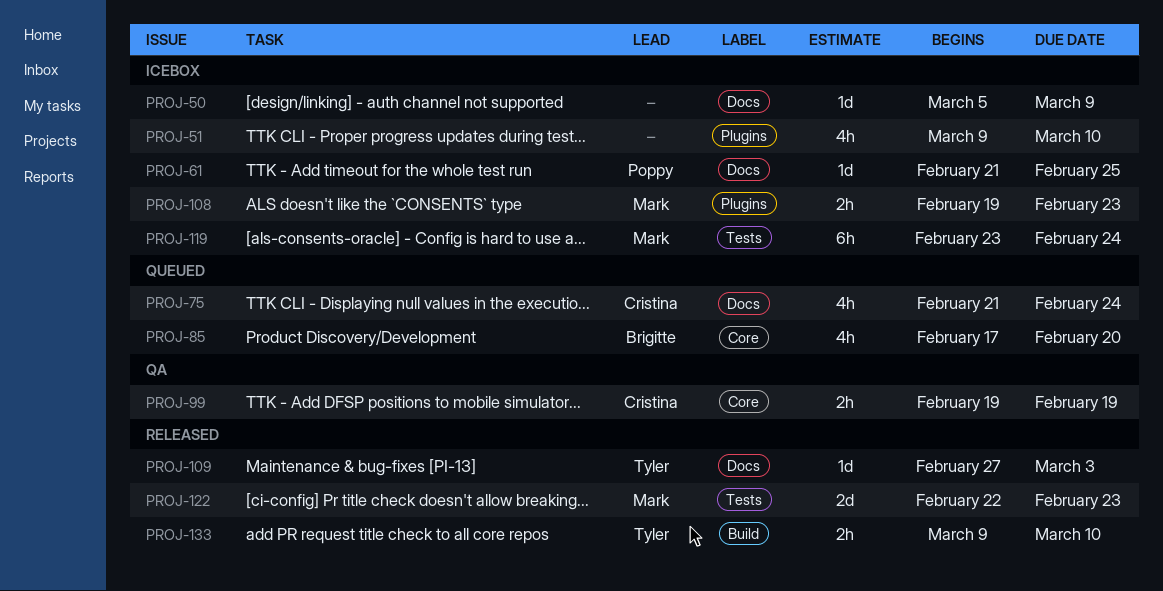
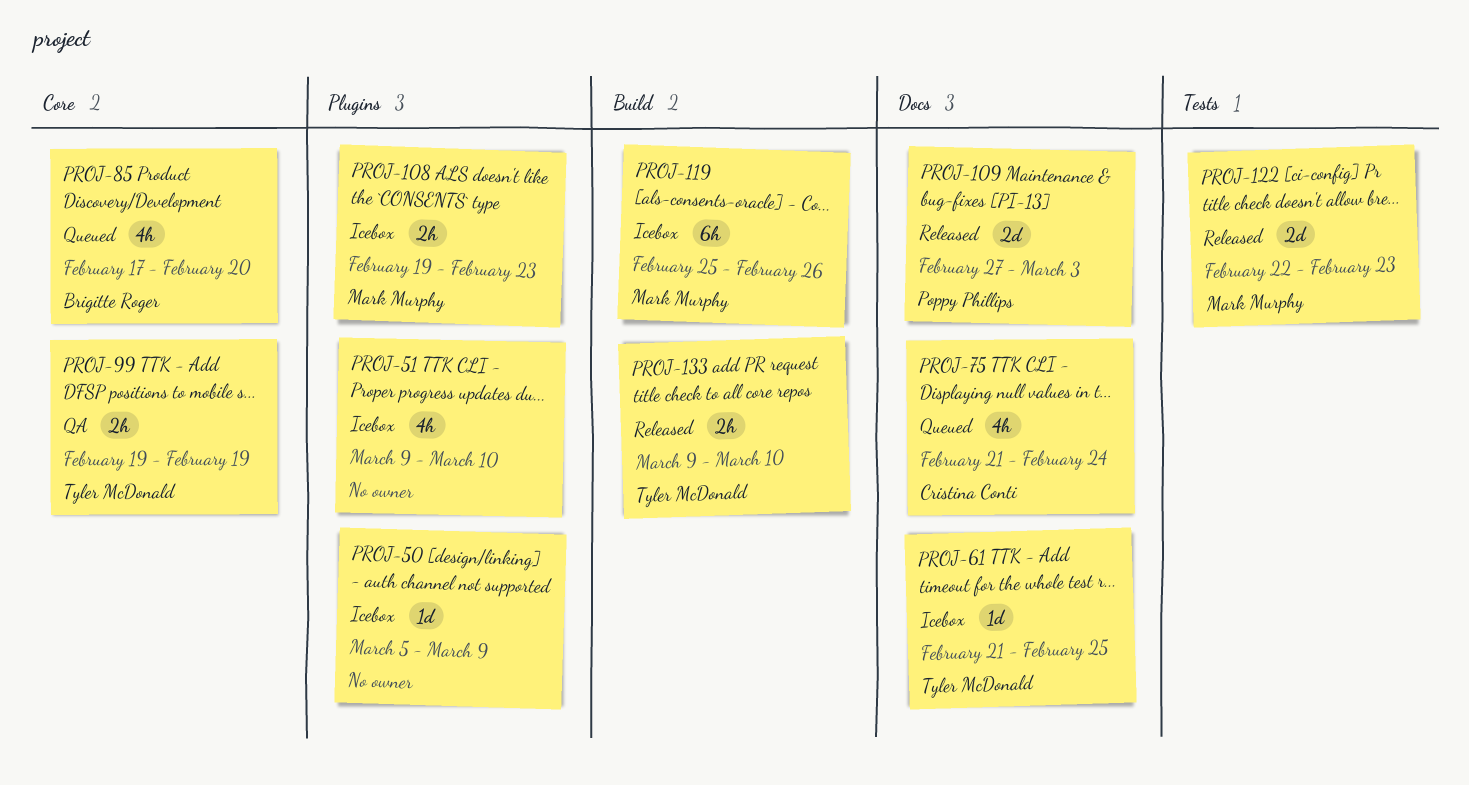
PROJ-50, label: Docs -> Plugins
PROJ-61, owner: Poppy Phillips -> Tyler McDonald
PROJ-99, owner: Cristina Conti -> Tyler McDonald
PROJ-109, owner: Tyler McDonald -> Poppy Phillips
PROJ-109, estimate: 1d -> 2d
PROJ-119, label: Tests -> Build
PROJ-119, start: Feb 23 -> Feb 25
PROJ-119, due: Feb 24 -> Feb 26

